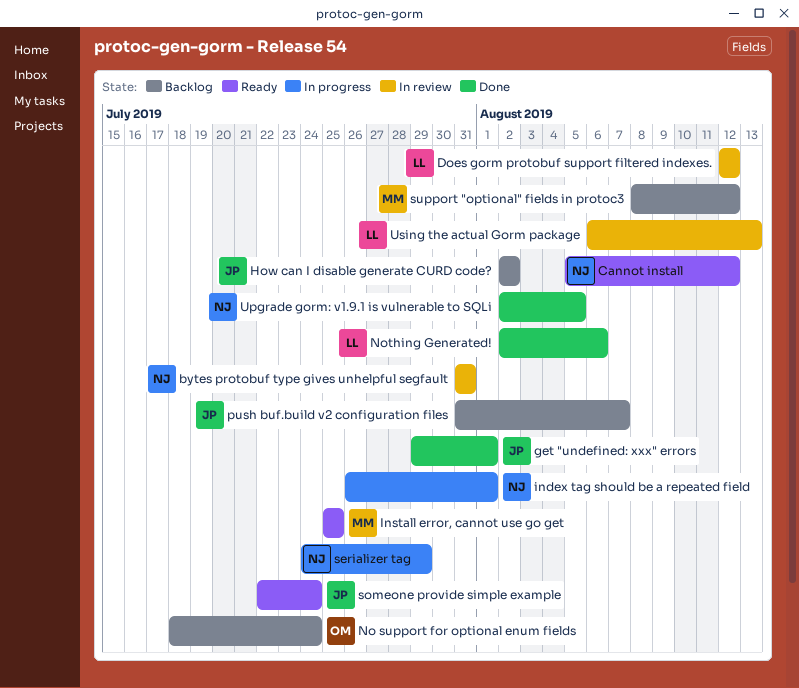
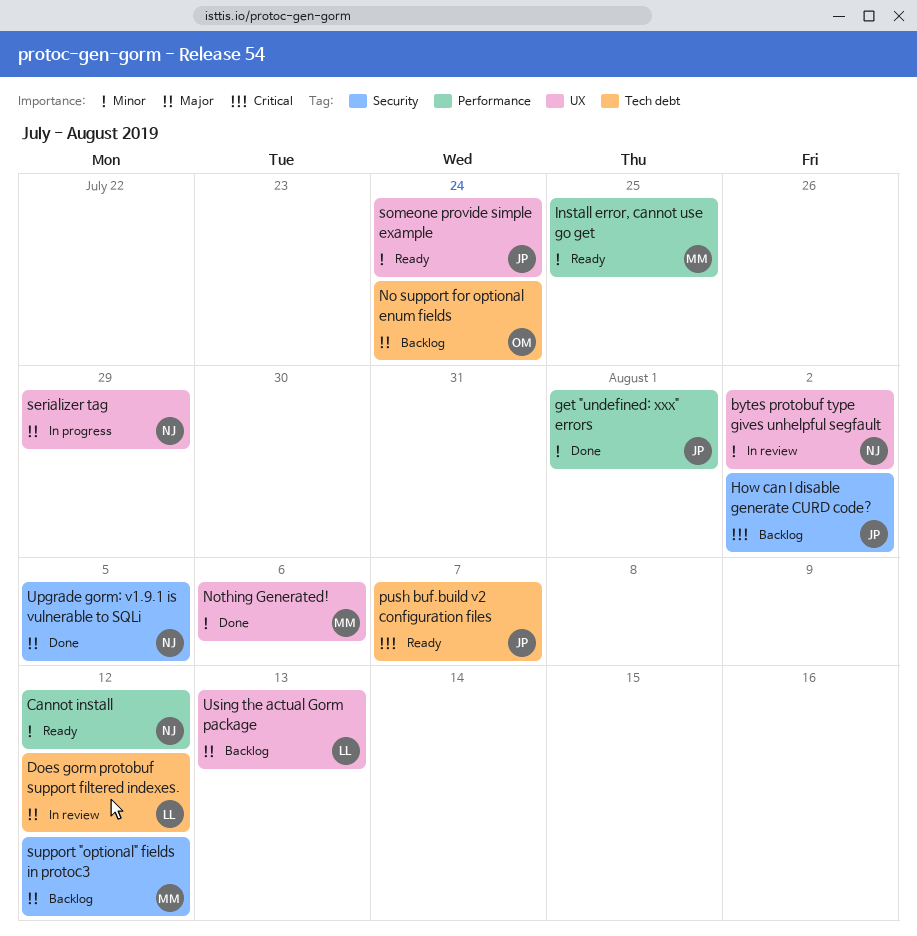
bytes protobuf type gives unhelpful segfault, due: Jul 31 -> Aug 2
index tag should be a repeated field: present -> none
Nothing Generated!, owner: LL -> MM
push buf.build v2 configuration files, status: Backlog -> Ready
Using the actual Gorm package, status: In review -> Backlog

